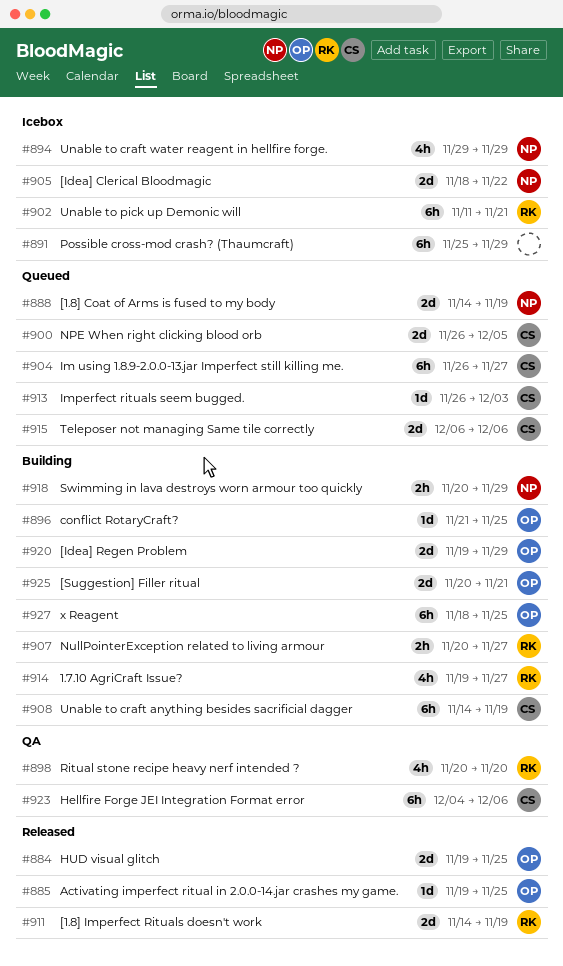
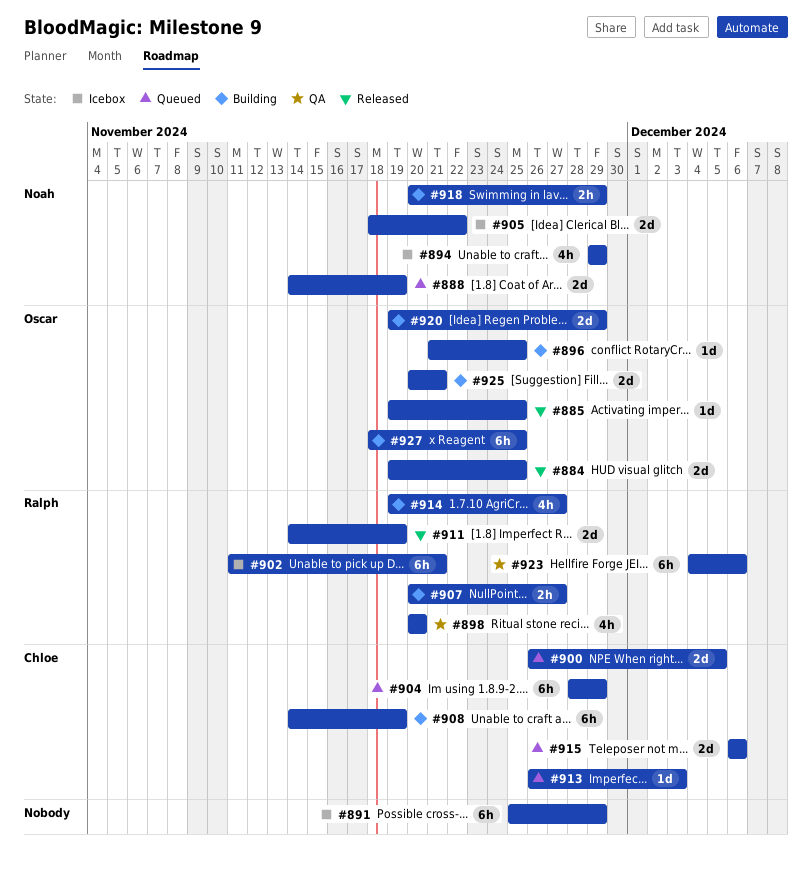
#904, start: Nov 26 -> Nov 28
#904, due: Nov 27 -> Nov 29
#923, owner: Chloe -> Ralph

